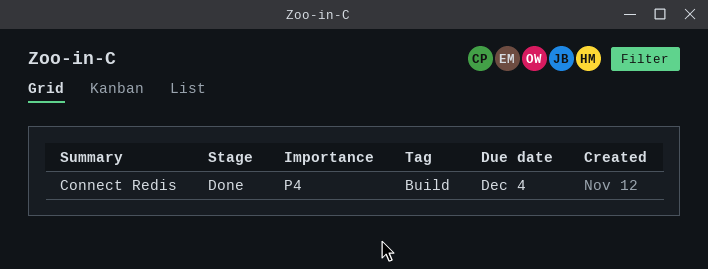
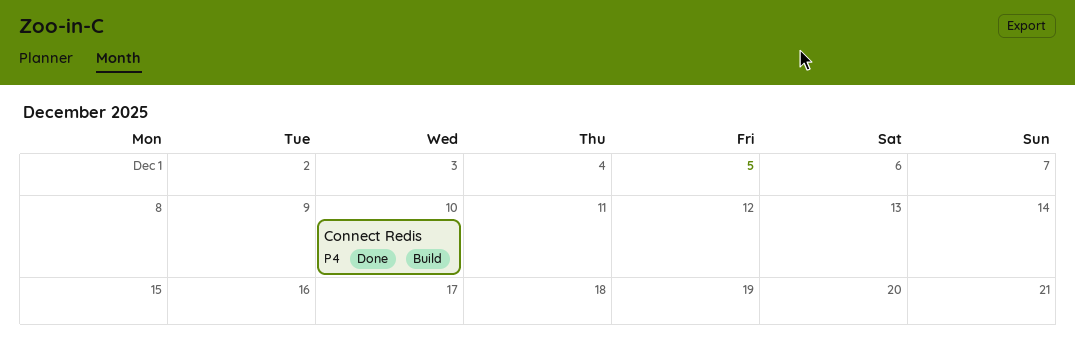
Connect Redis, due: Dec 4 -> Dec 10

